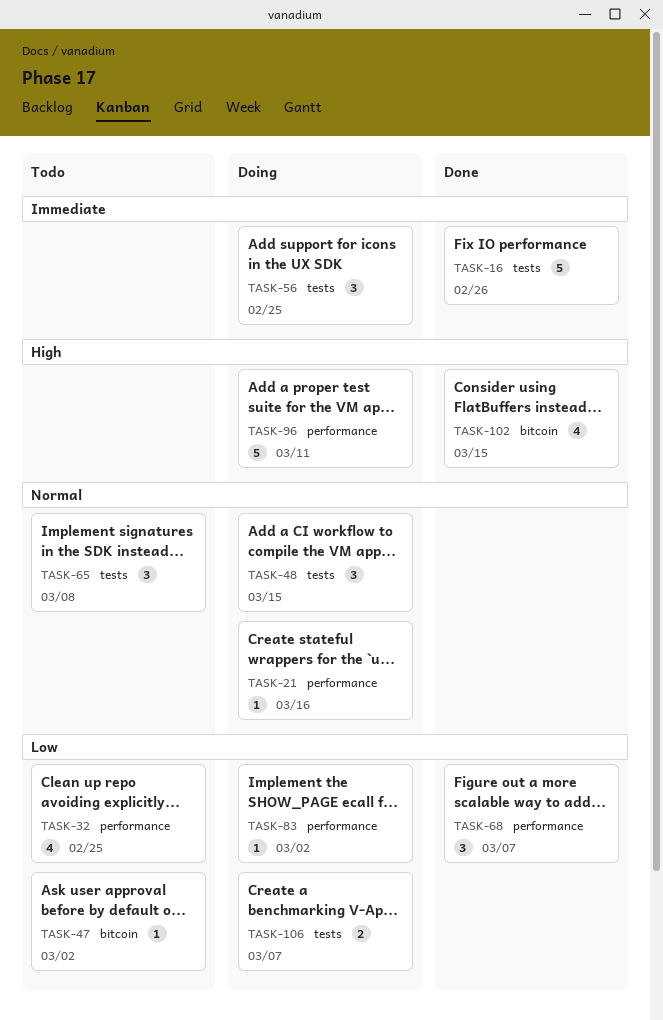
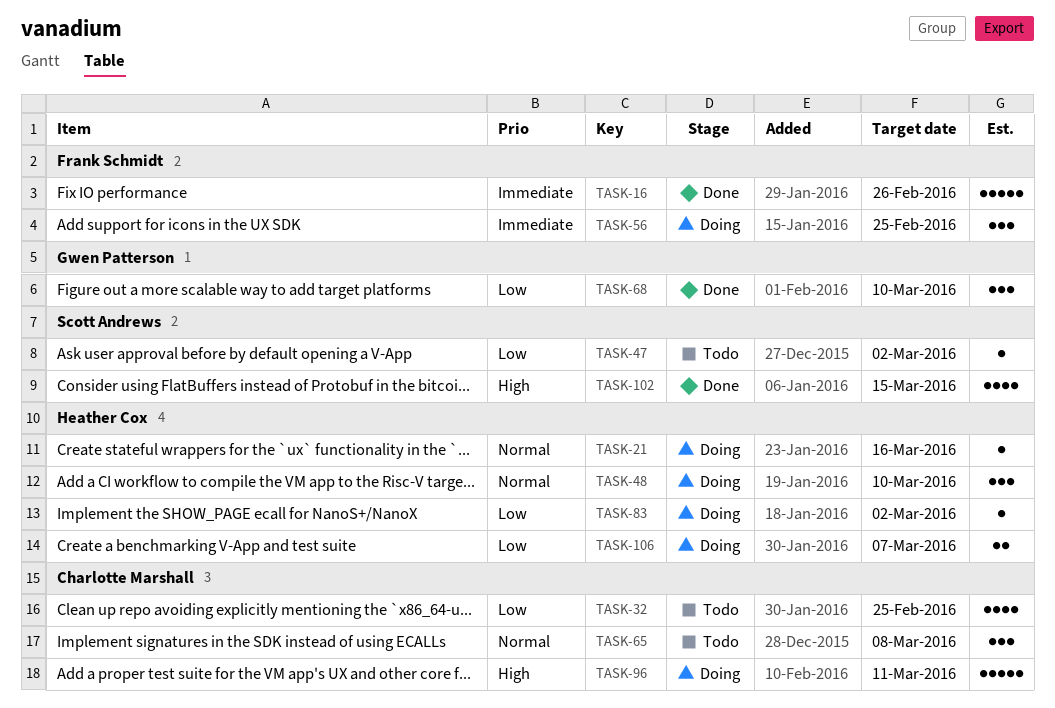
TASK-48, due: Mar 15 -> Mar 10
TASK-68, due: Mar 7 -> Mar 10

